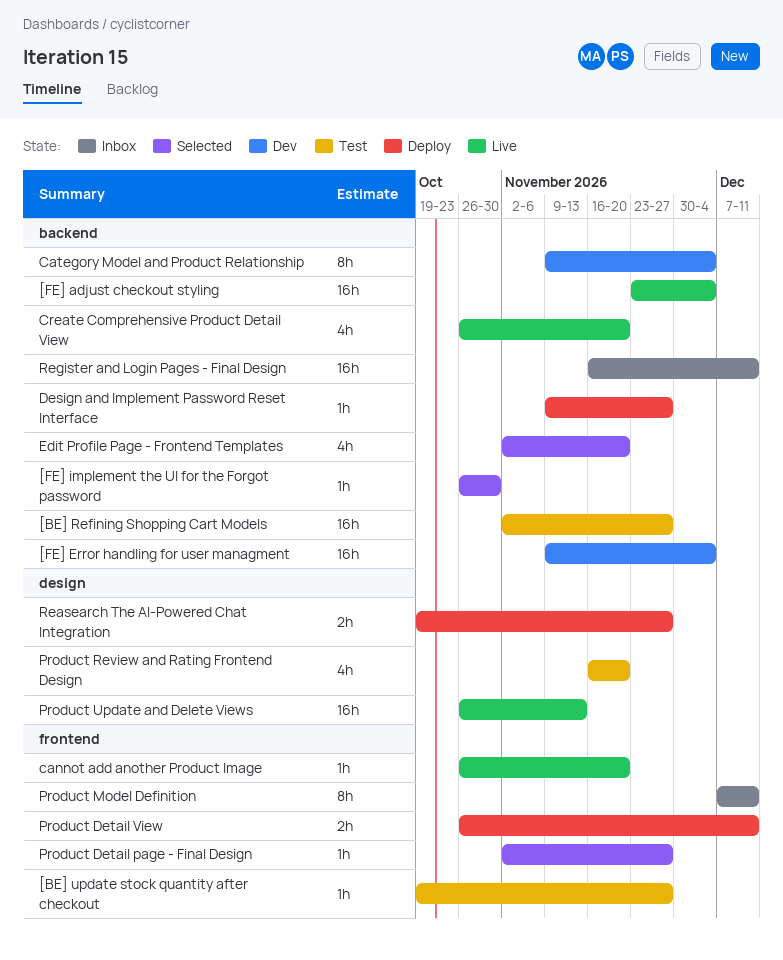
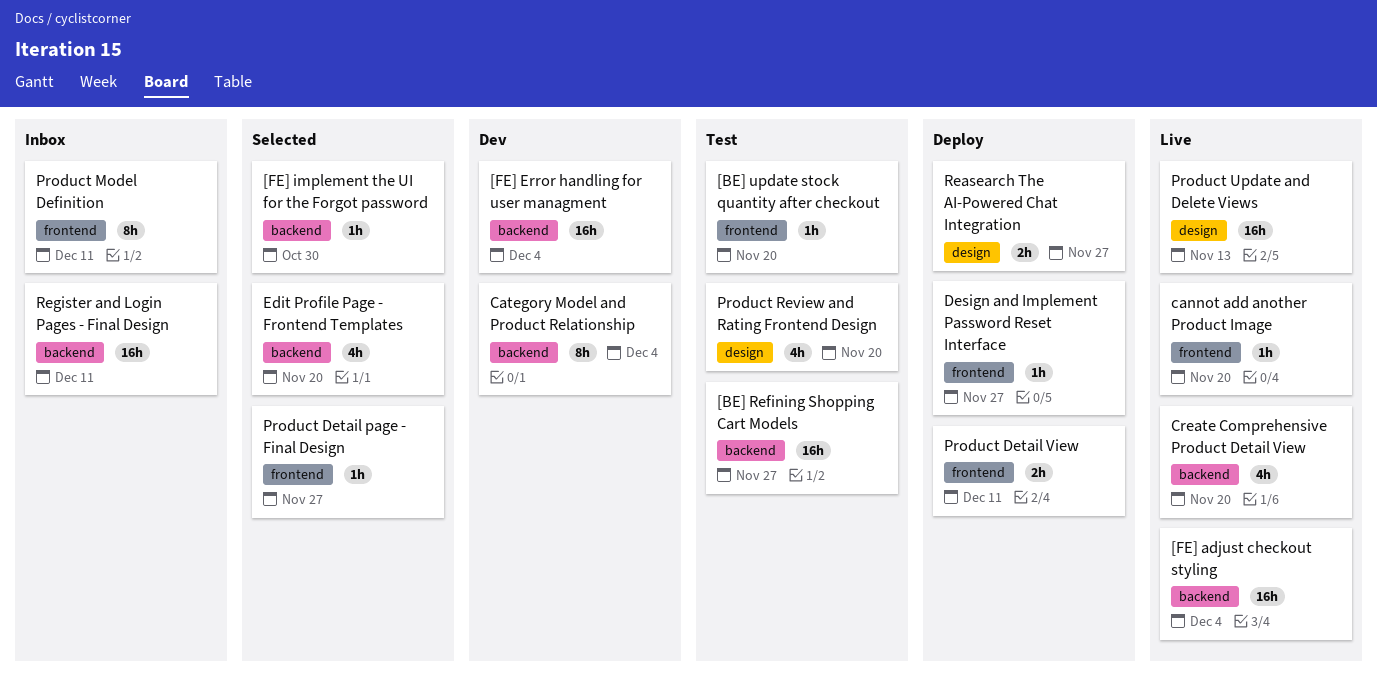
[BE] update stock quantity after checkout, due: Nov 27 -> Nov 20
Design and Implement Password Reset Interface, label: backend -> frontend

